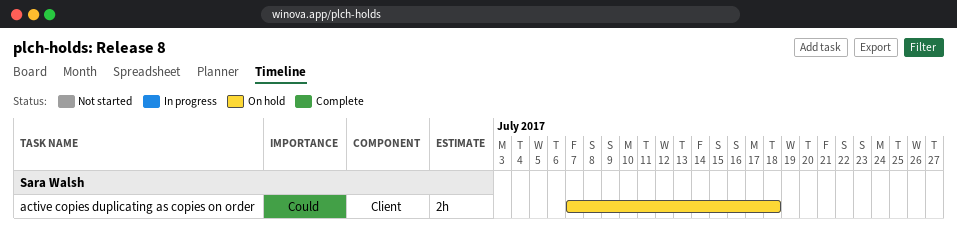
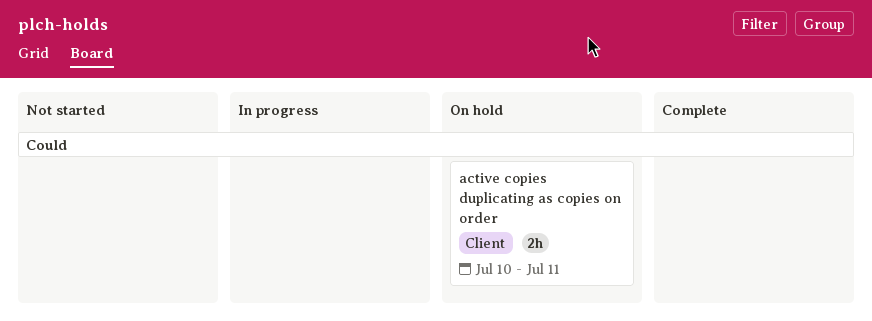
active copies duplicating as copies on order, start: Jul 7 -> Jul 10
active copies duplicating as copies on order, due: Jul 18 -> Jul 11

